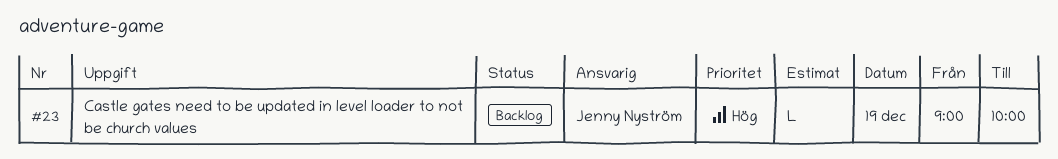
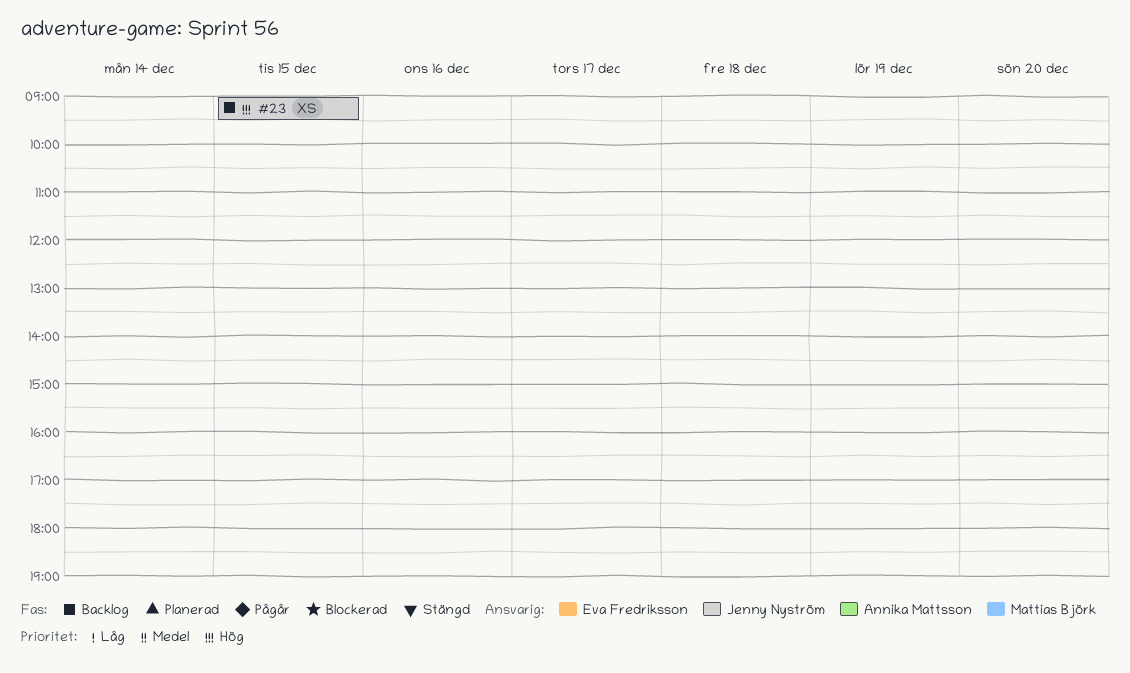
#23, estimate: L -> XS
#23, day: Dec 19 -> Dec 15
#23, ends: 10:00 -> 09:30

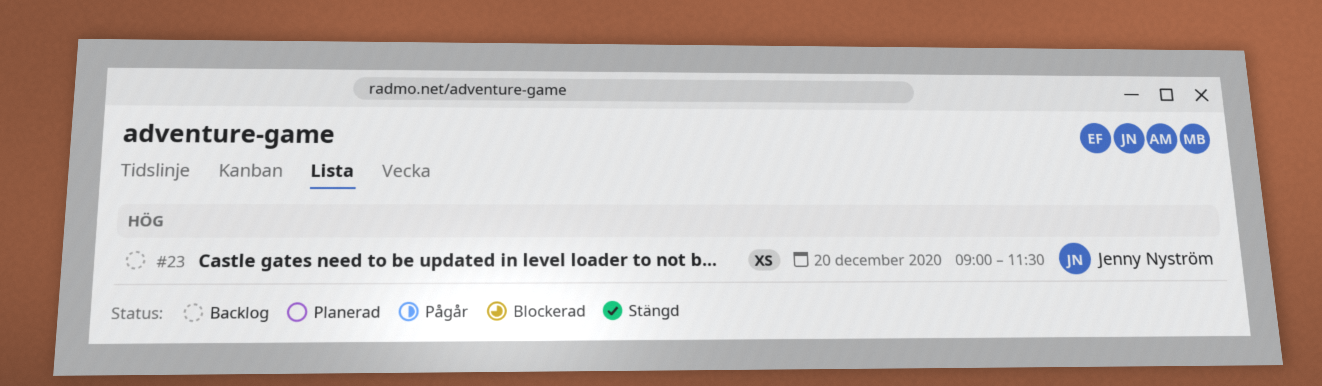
#23, day: Dec 15 -> Dec 20
#23, ends: 09:30 -> 11:30

